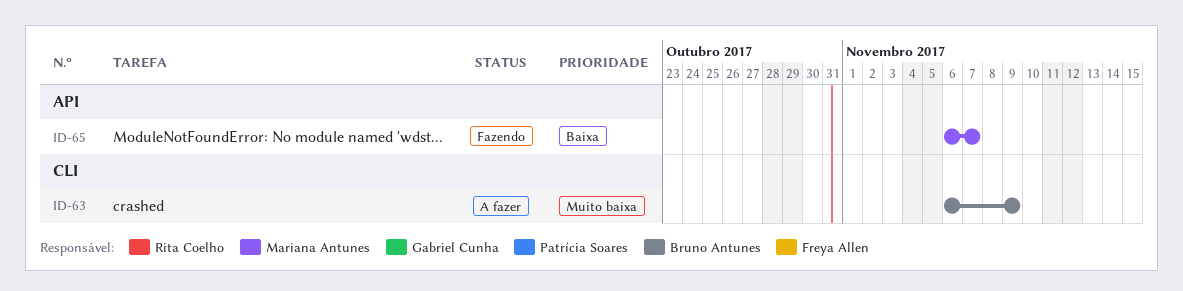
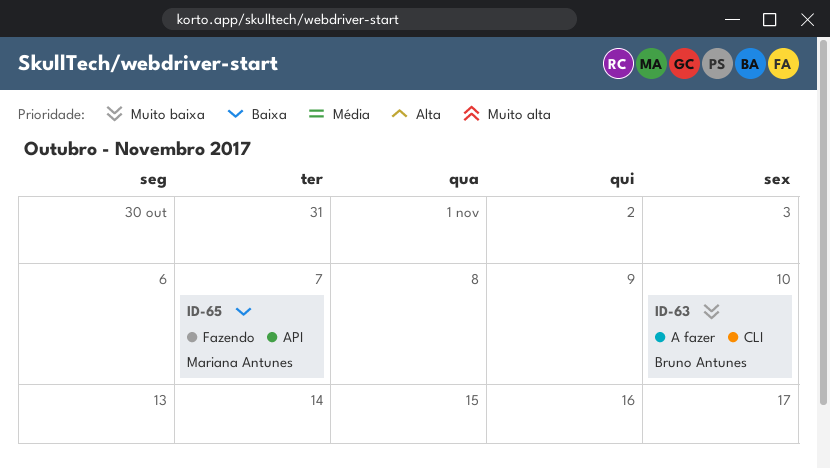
ID-63, due: Nov 9 -> Nov 10

